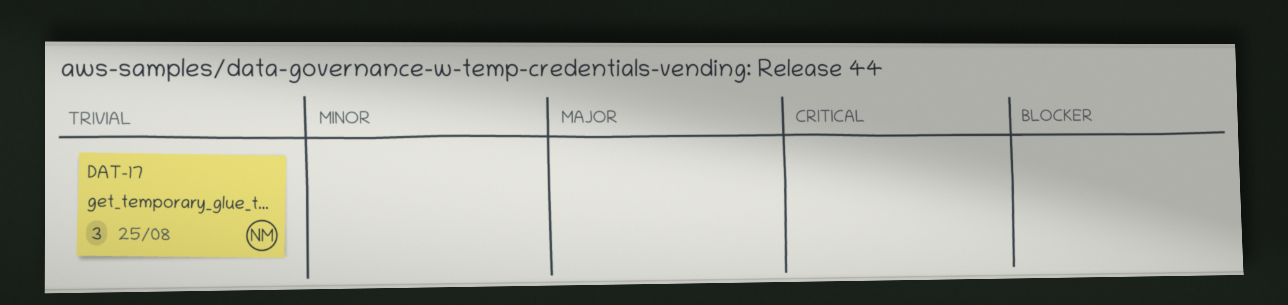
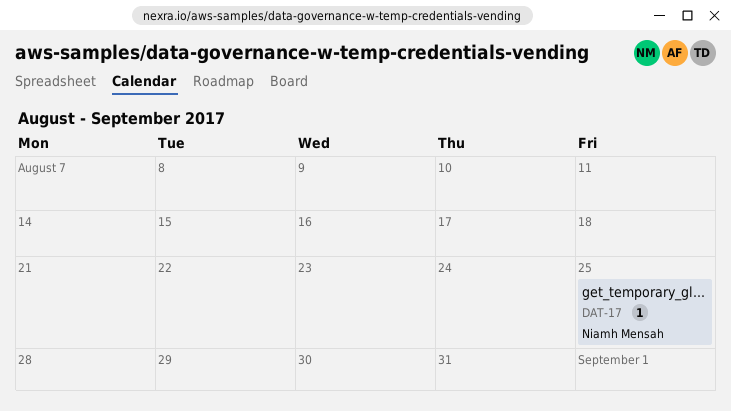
DAT-17, estimate: 3 -> 1

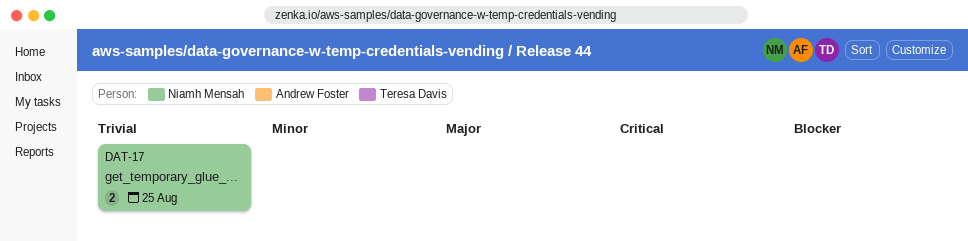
DAT-17, estimate: 1 -> 2

